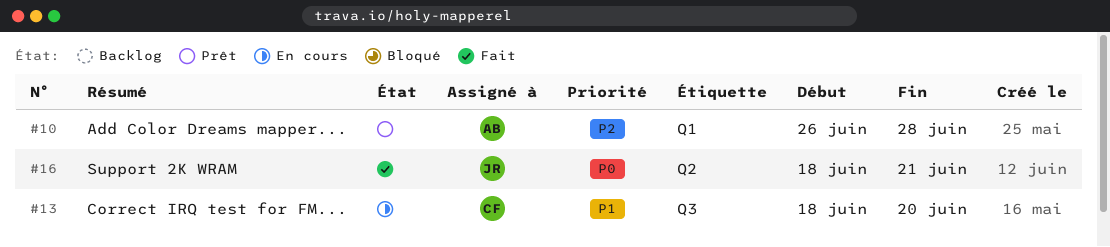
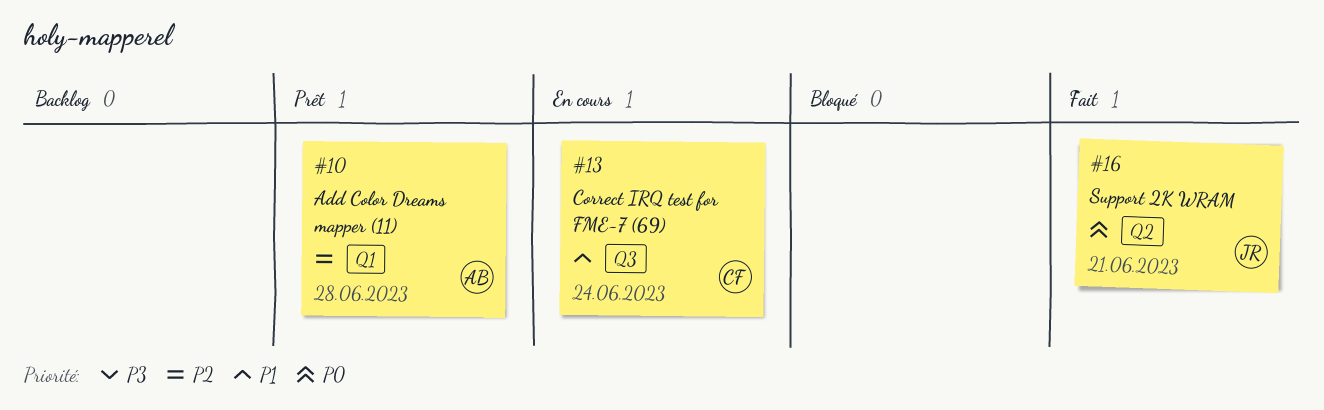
#13, due: Jun 20 -> Jun 24

